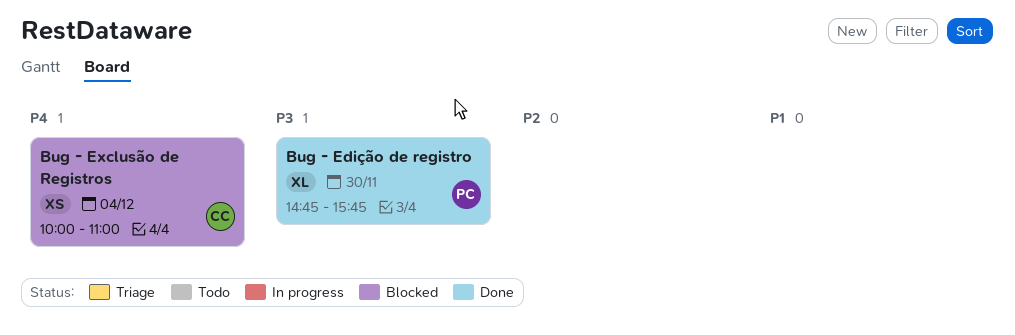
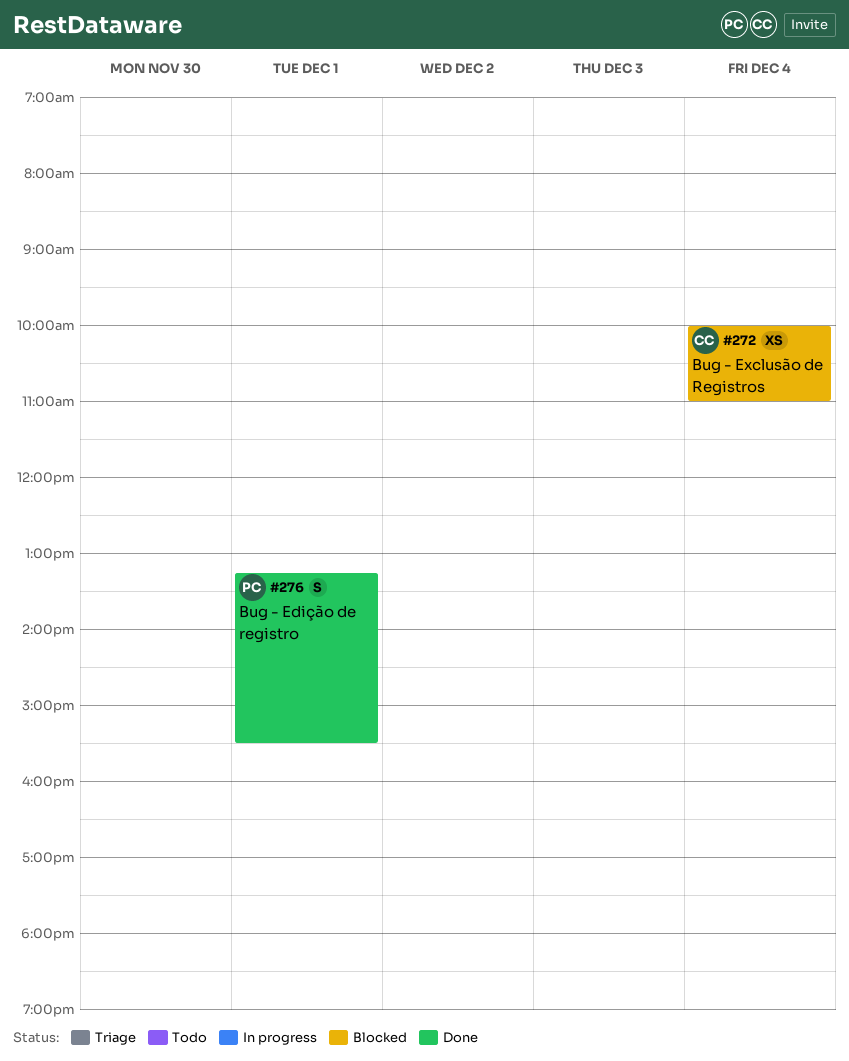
Bug - Edição de registro, estimate: XL -> S
Bug - Edição de registro, day: Nov 30 -> Dec 1
Bug - Edição de registro, begins: 14:45 -> 13:15
Bug - Edição de registro, ends: 15:45 -> 15:30

